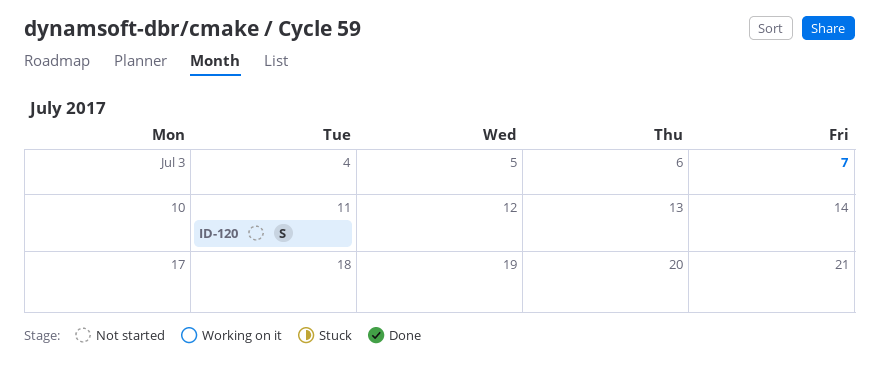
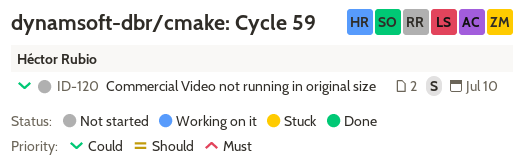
ID-120, due: Jul 11 -> Jul 10

